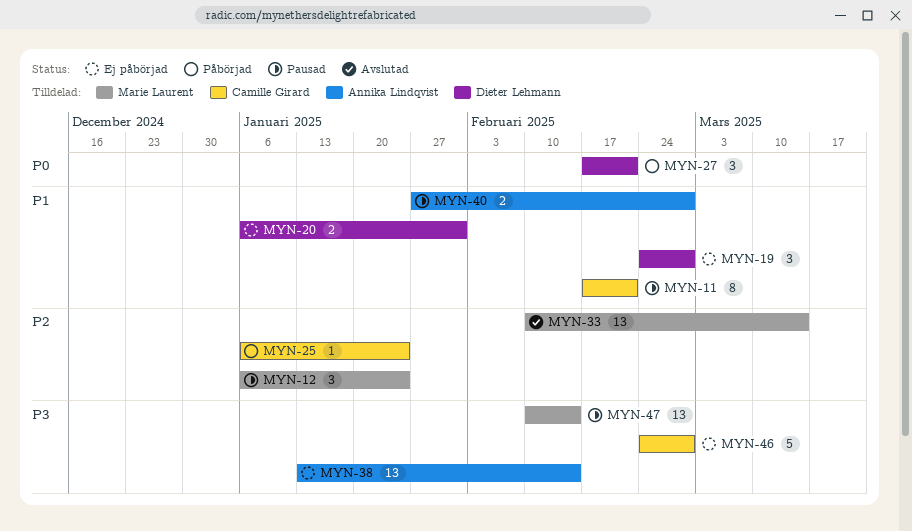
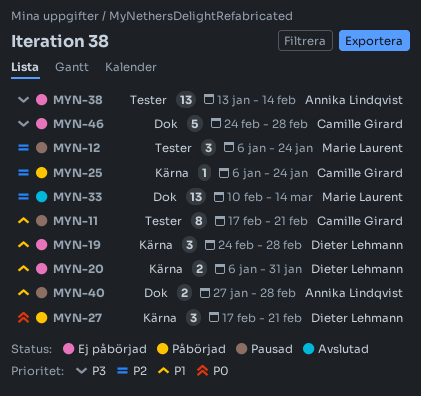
MYN-47: present -> none

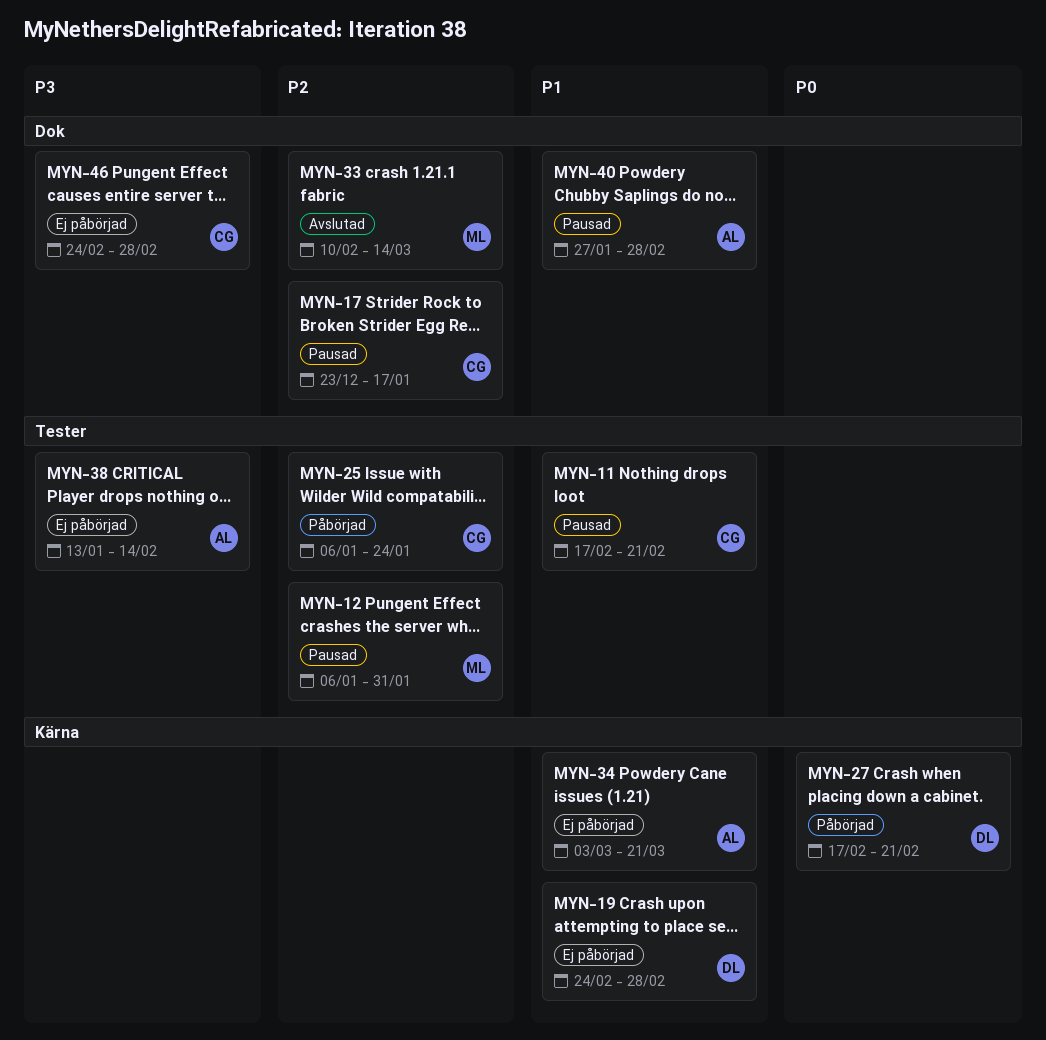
MYN-12, due: Jan 24 -> Jan 31
MYN-17: none -> present
MYN-20: present -> none
MYN-25, label: Kärna -> Tester
MYN-34: none -> present

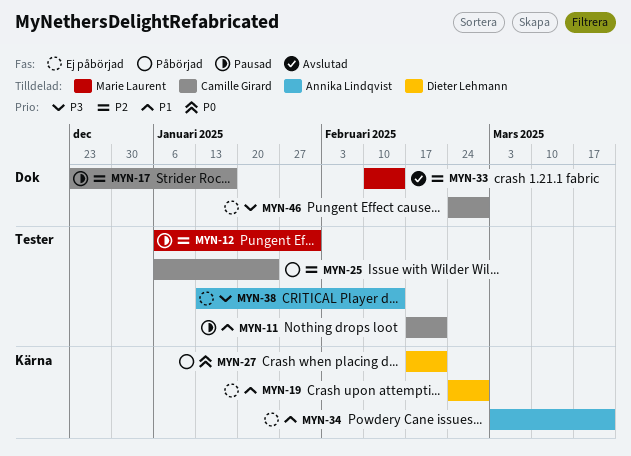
MYN-33, due: Mar 14 -> Feb 14
MYN-40: present -> none

